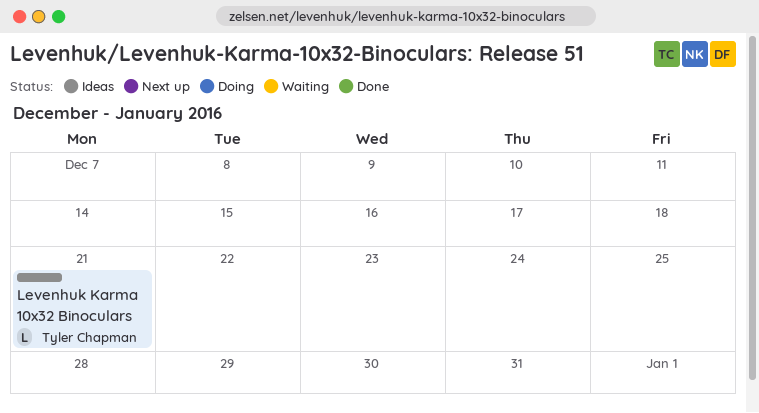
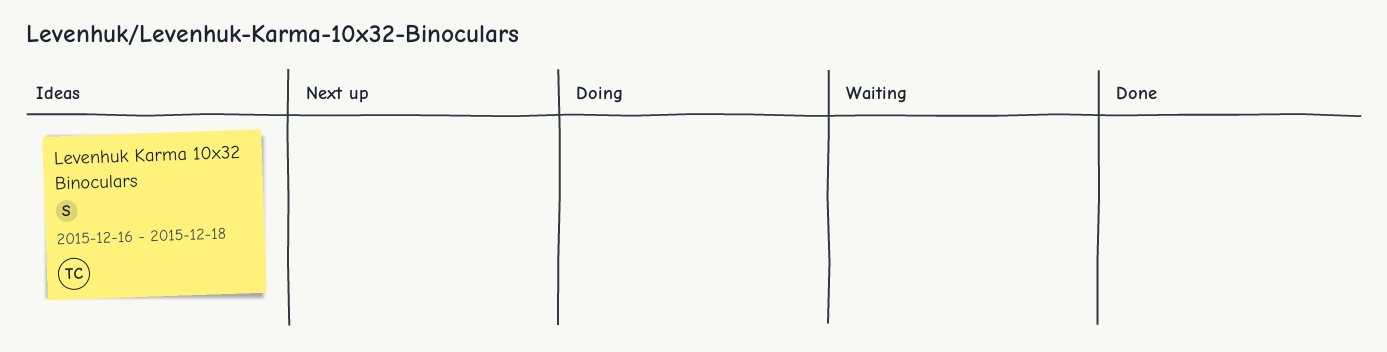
Levenhuk Karma 10x32 Binoculars, estimate: L -> S
Levenhuk Karma 10x32 Binoculars, due: Dec 21 -> Dec 18

